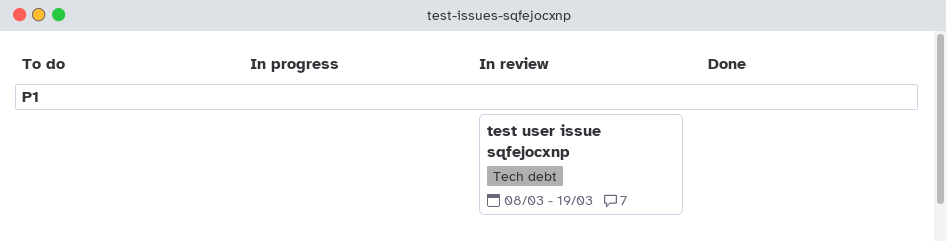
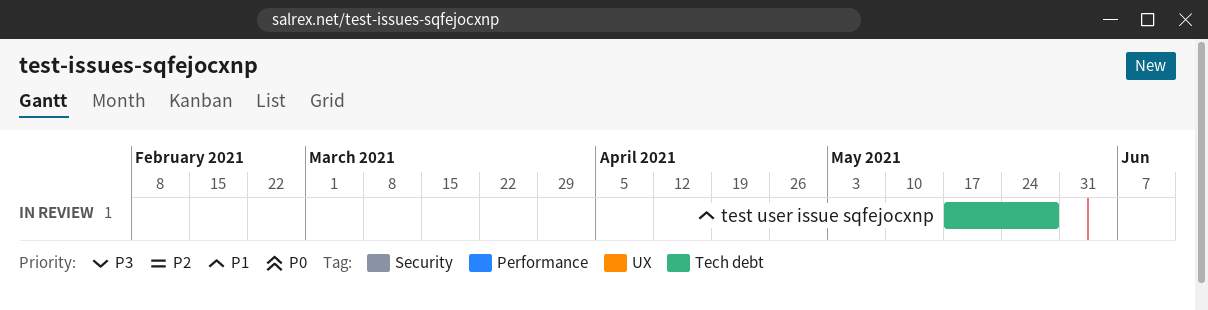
test user issue sqfejocxnp, start: Mar 8 -> May 17
test user issue sqfejocxnp, due: Mar 19 -> May 28

